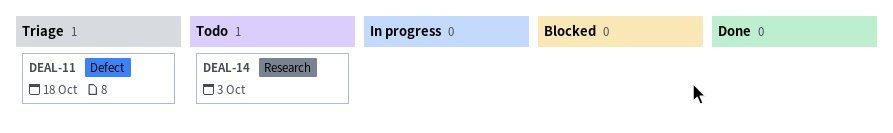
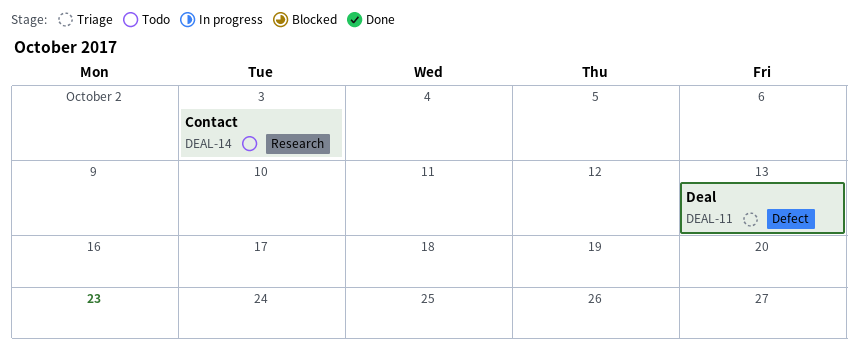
DEAL-11, due: Oct 18 -> Oct 13

